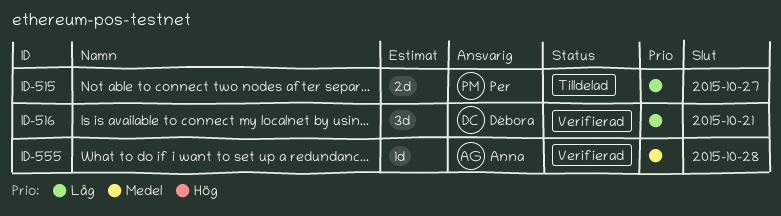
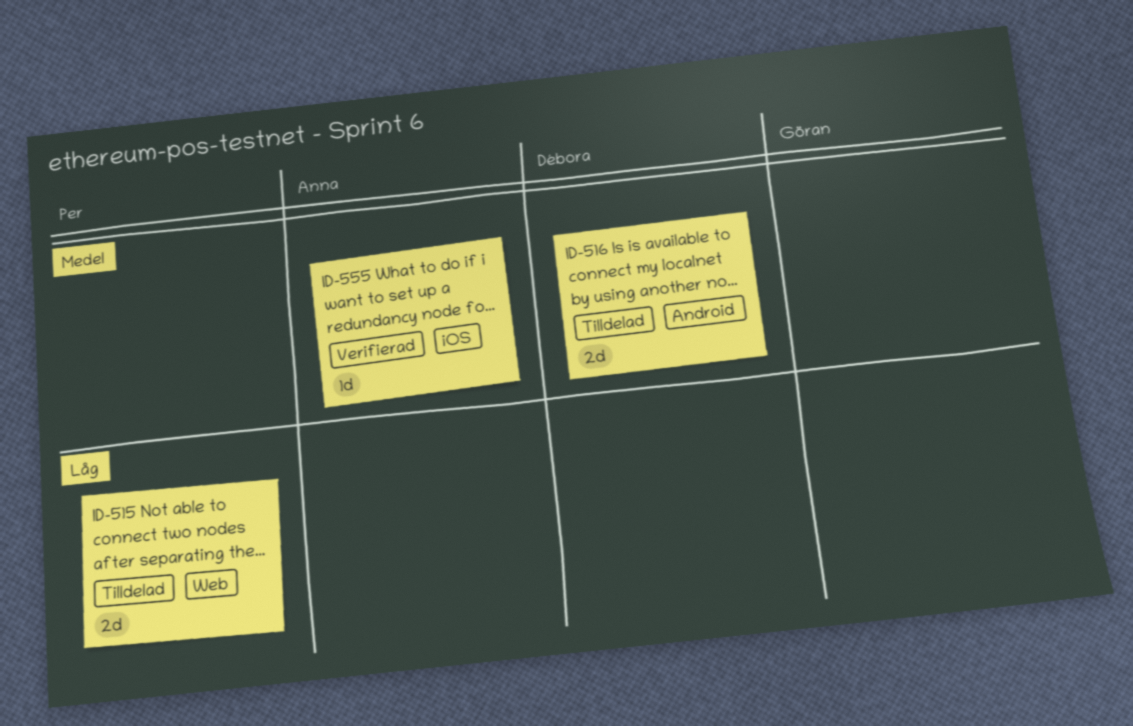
ID-516, status: Verifierad -> Tilldelad
ID-516, priority: Låg -> Medel
ID-516, estimate: 3d -> 2d

